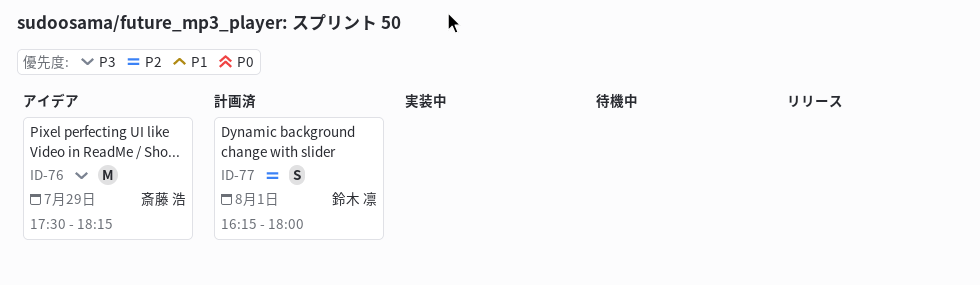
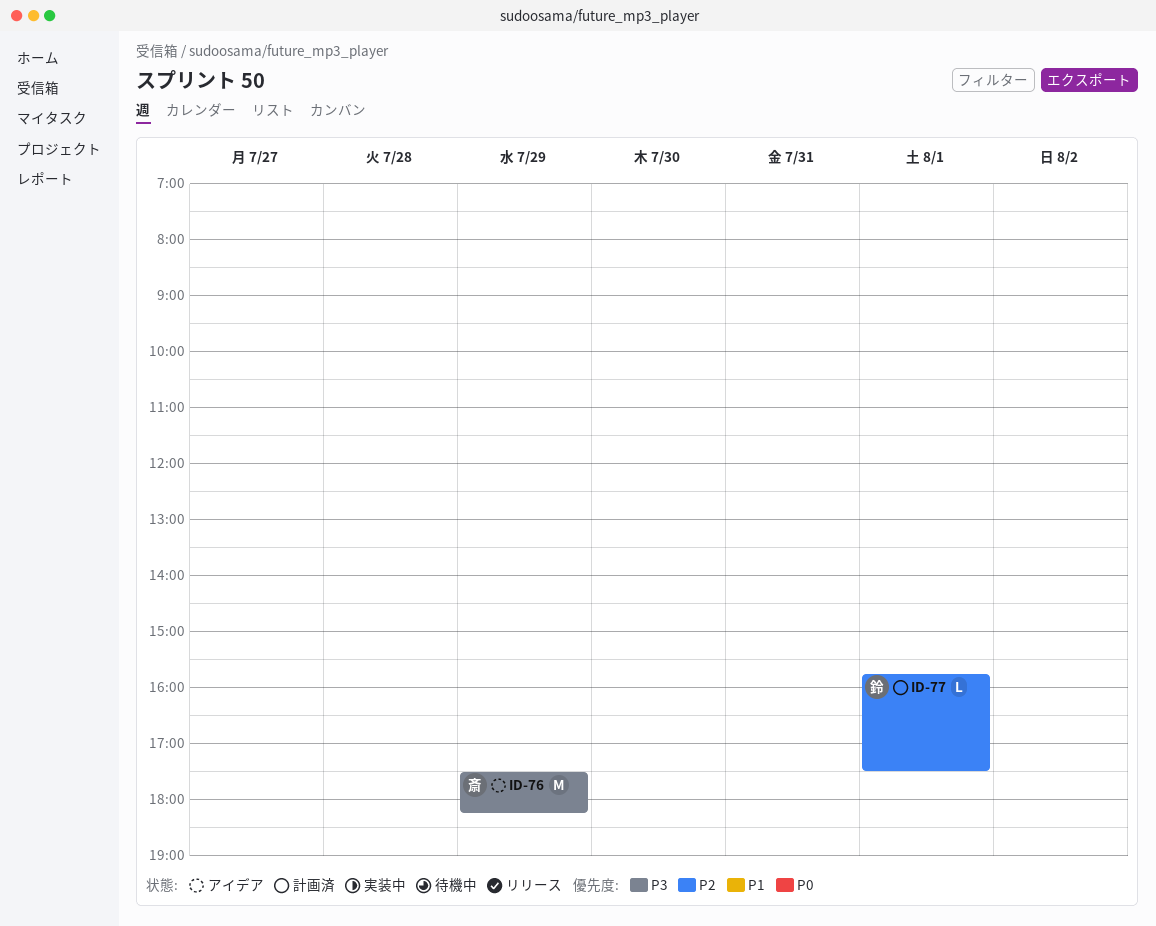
ID-77, estimate: S -> L
ID-77, begins: 16:15 -> 15:45
ID-77, ends: 18:00 -> 17:30

